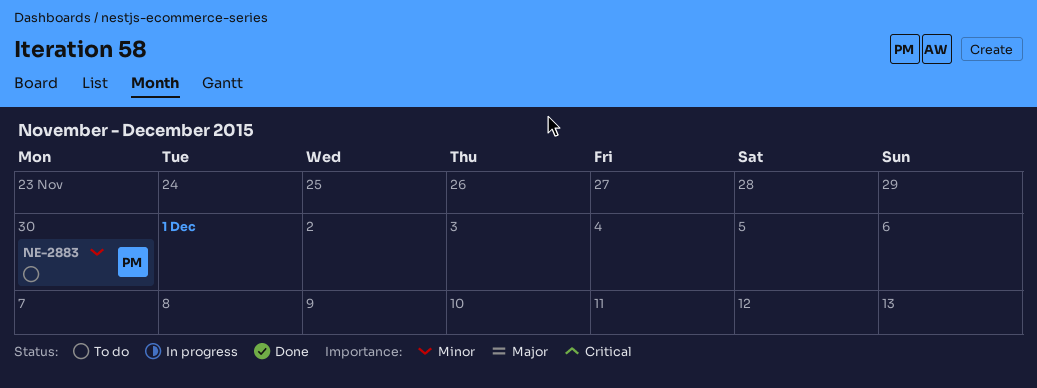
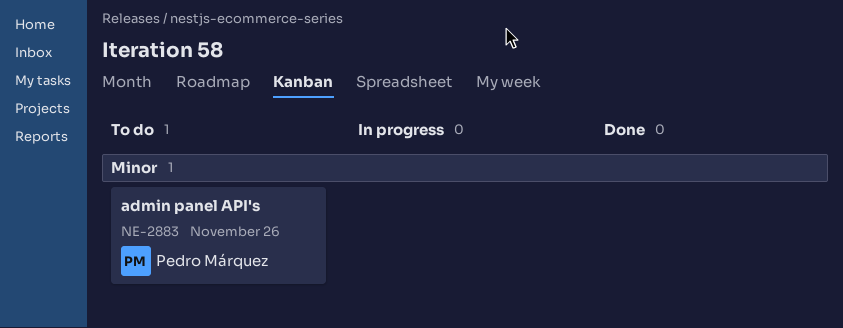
NE-2883, due: Nov 30 -> Nov 26

